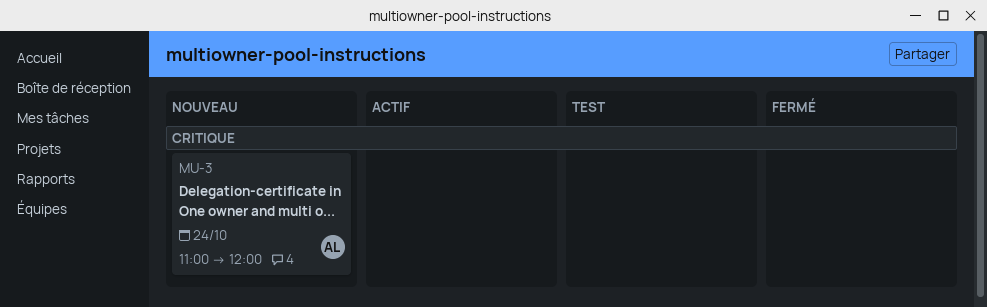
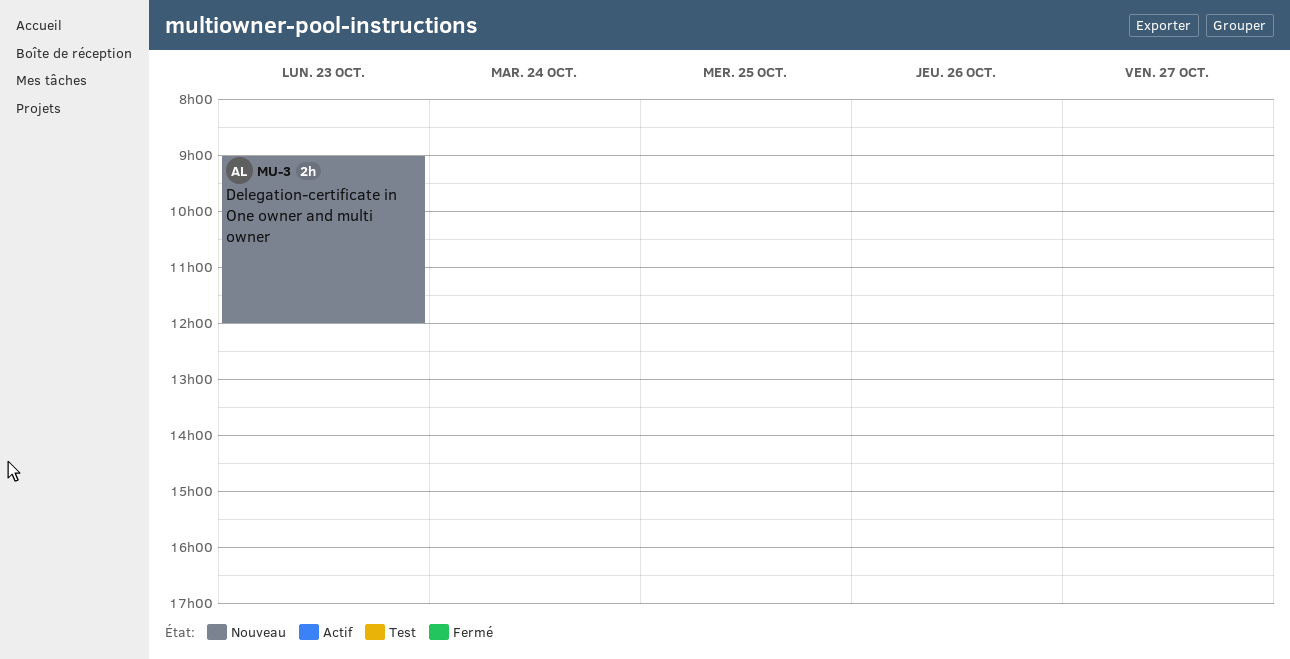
MU-3, day: Oct 24 -> Oct 23
MU-3, begins: 11:00 -> 09:00

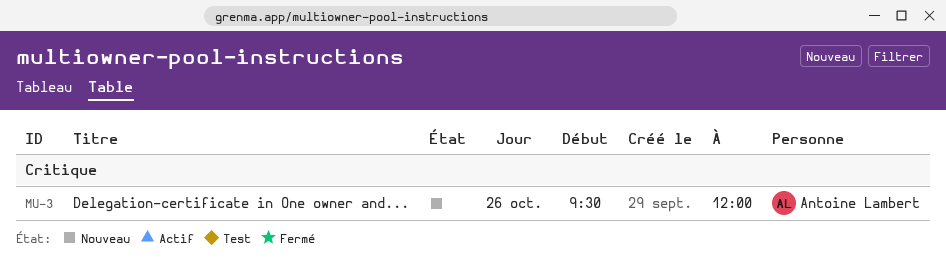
MU-3, day: Oct 23 -> Oct 26
MU-3, begins: 09:00 -> 09:30

